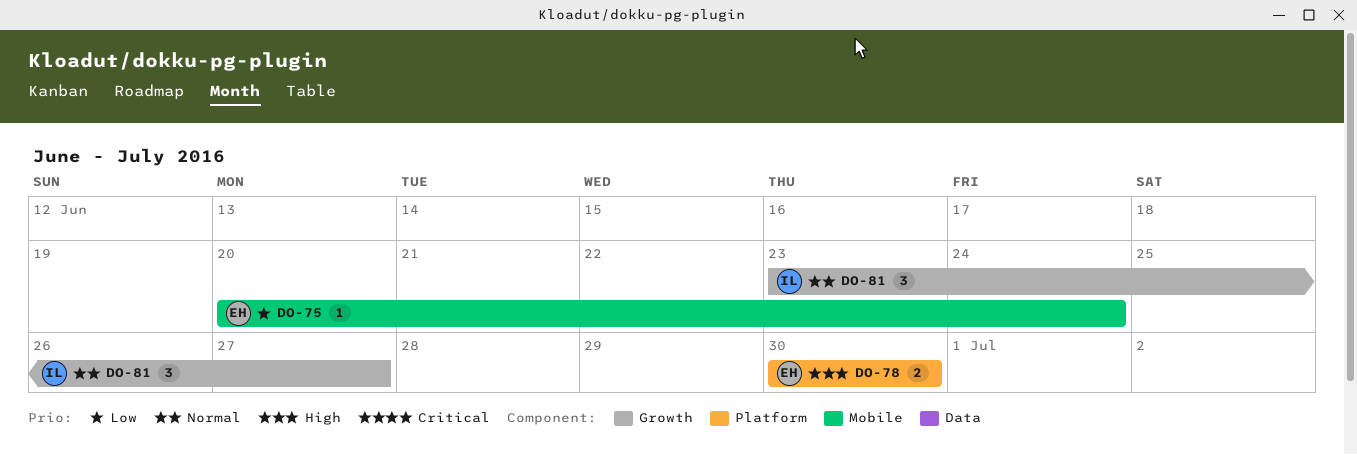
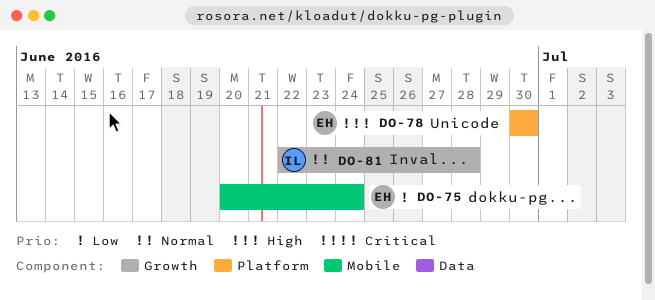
DO-81, start: Jun 23 -> Jun 22
DO-81, due: Jun 27 -> Jun 28

